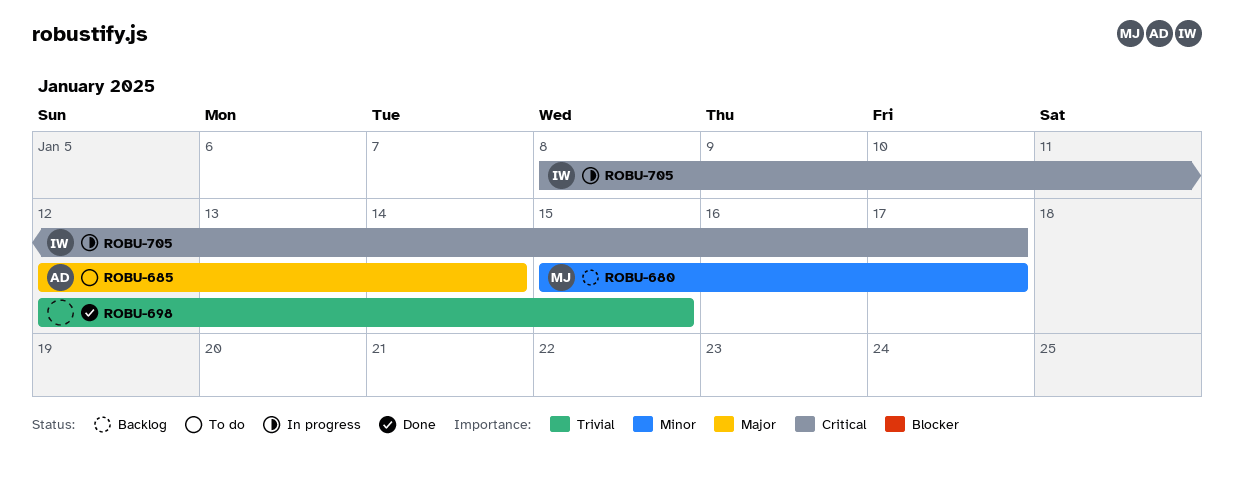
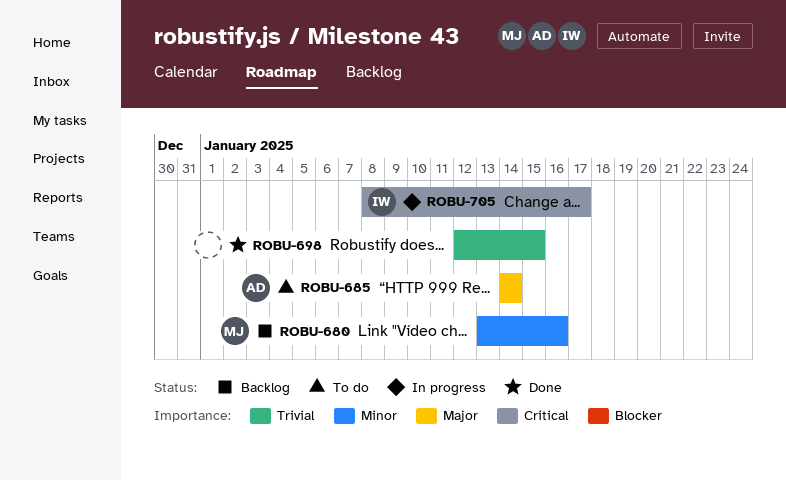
ROBU-680, start: Jan 15 -> Jan 13
ROBU-680, due: Jan 17 -> Jan 16
ROBU-685, start: Jan 12 -> Jan 14

